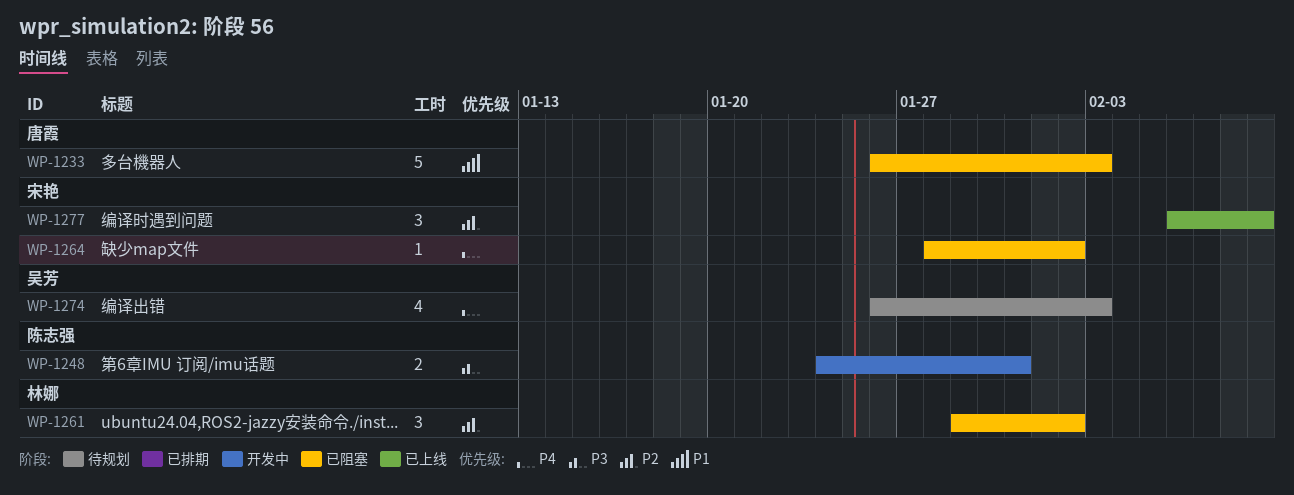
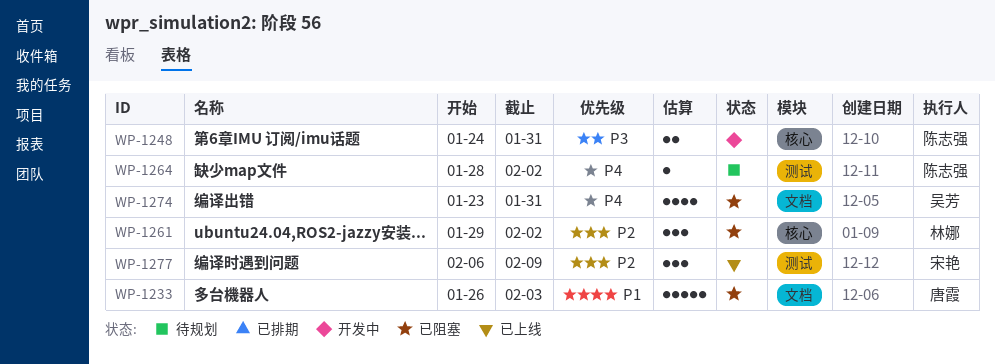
WP-1264, status: 已阻塞 -> 待规划
WP-1264, owner: 宋艳 -> 陈志强
WP-1274, status: 待规划 -> 已阻塞
WP-1274, start: Jan 26 -> Jan 23
WP-1274, due: Feb 3 -> Jan 31

